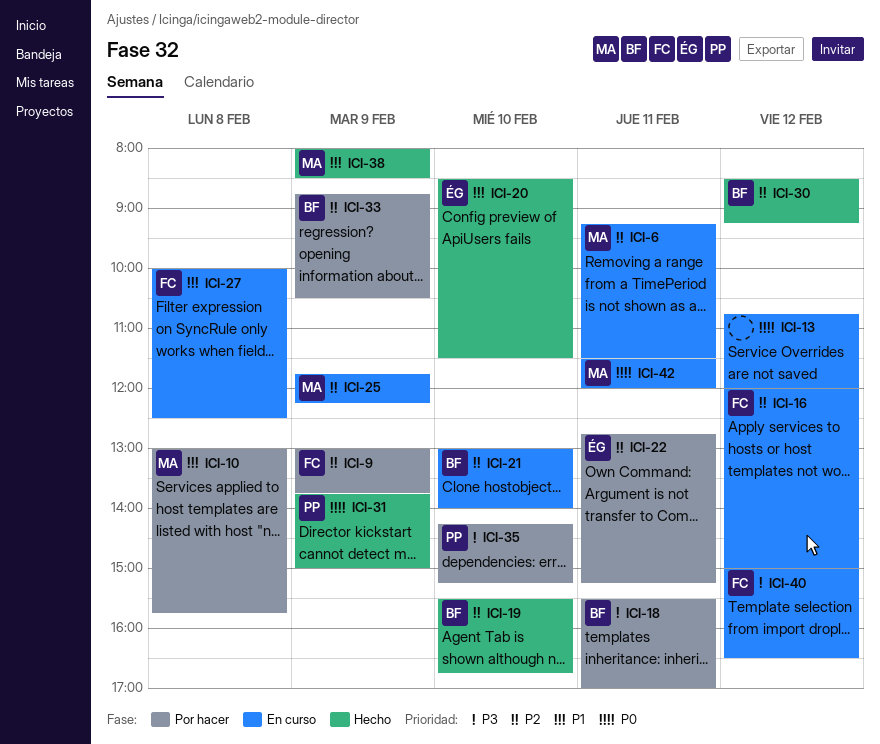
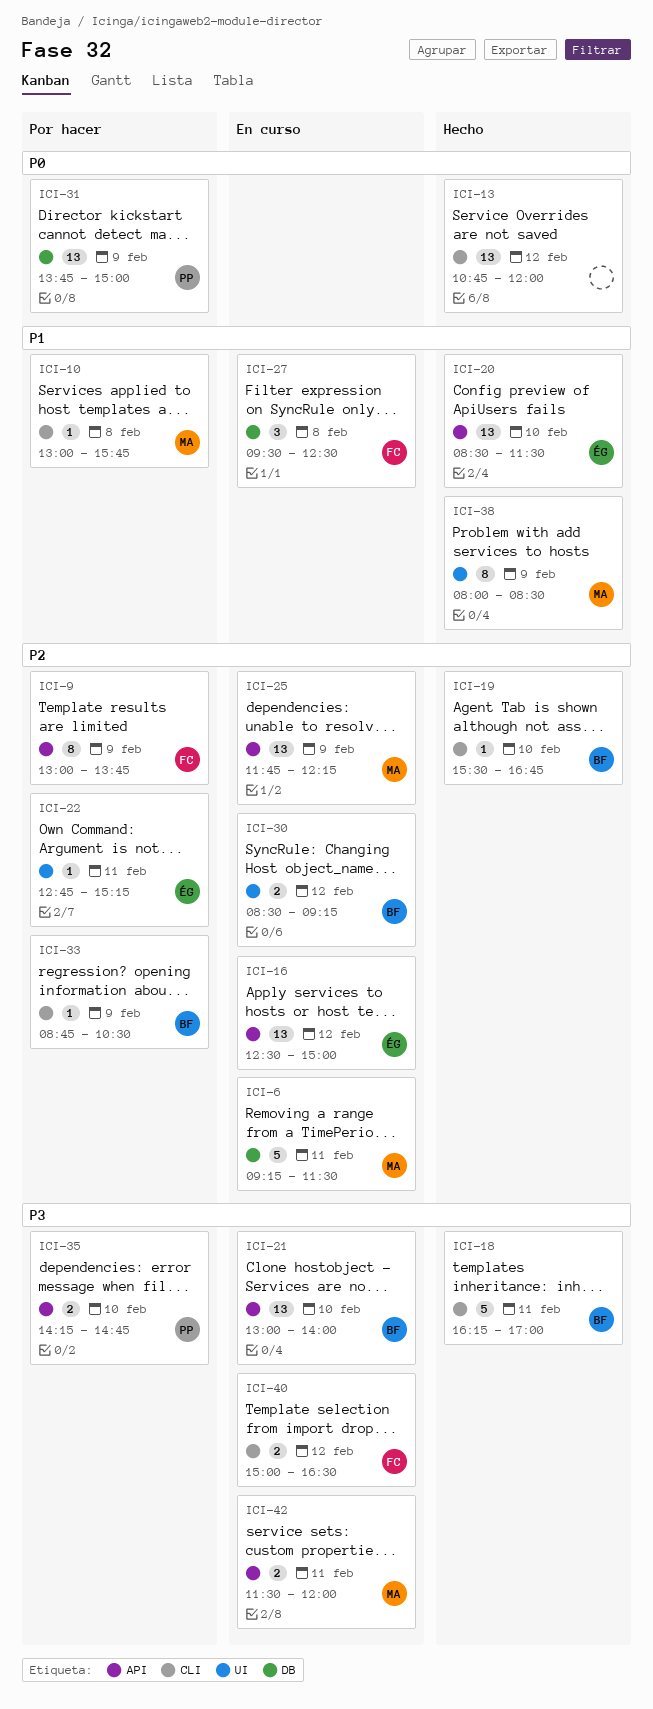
ICI-13, status: En curso -> Hecho
ICI-16, owner: FC -> ÉG
ICI-16, begins: 12:00 -> 12:30
ICI-18, status: Por hacer -> Hecho
ICI-18, begins: 15:30 -> 16:15
ICI-21, priority: P2 -> P3
ICI-27, begins: 10:00 -> 09:30
ICI-30, status: Hecho -> En curso
ICI-31, status: Hecho -> Por hacer
ICI-35, ends: 15:15 -> 14:45
ICI-42, priority: P0 -> P3

